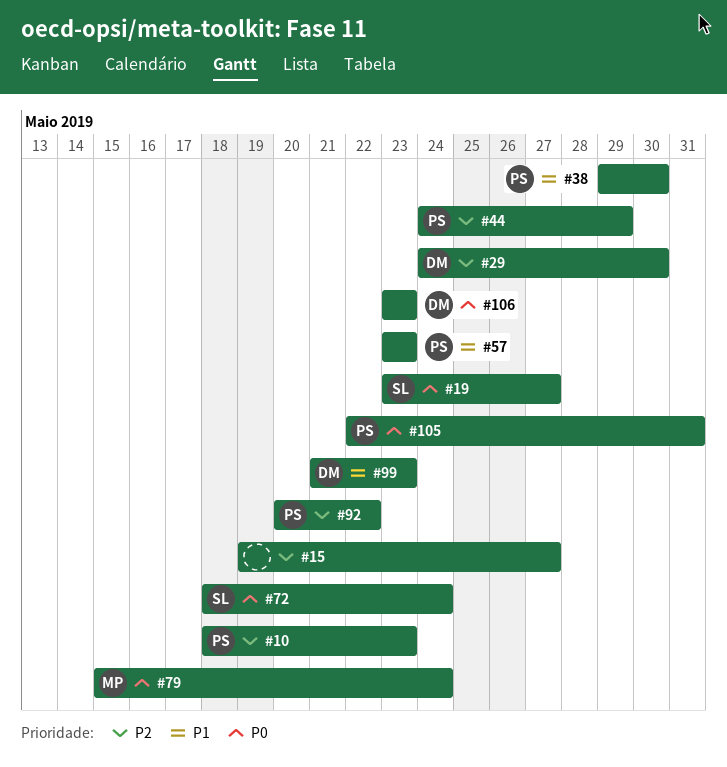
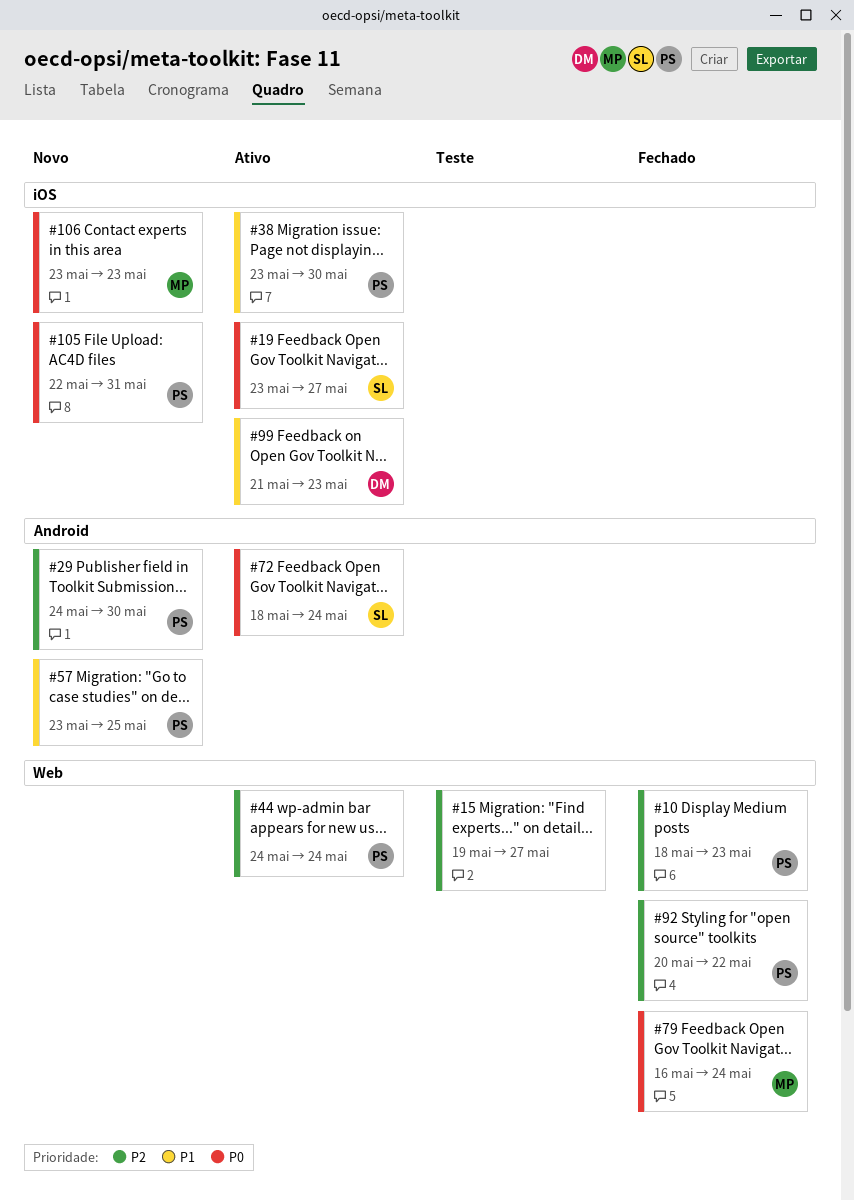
#29, owner: DM -> PS
#38, start: May 29 -> May 23
#44, due: May 29 -> May 24
#57, due: May 23 -> May 25
#79, start: May 15 -> May 16
#106, owner: DM -> MP

